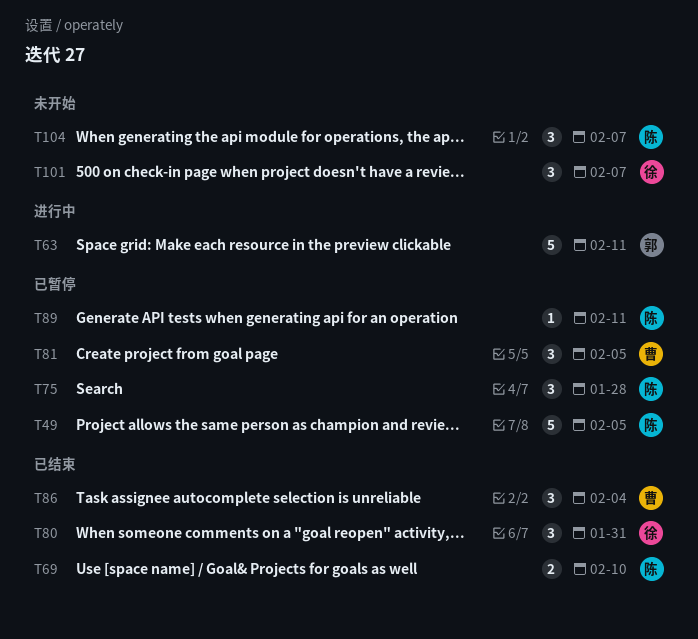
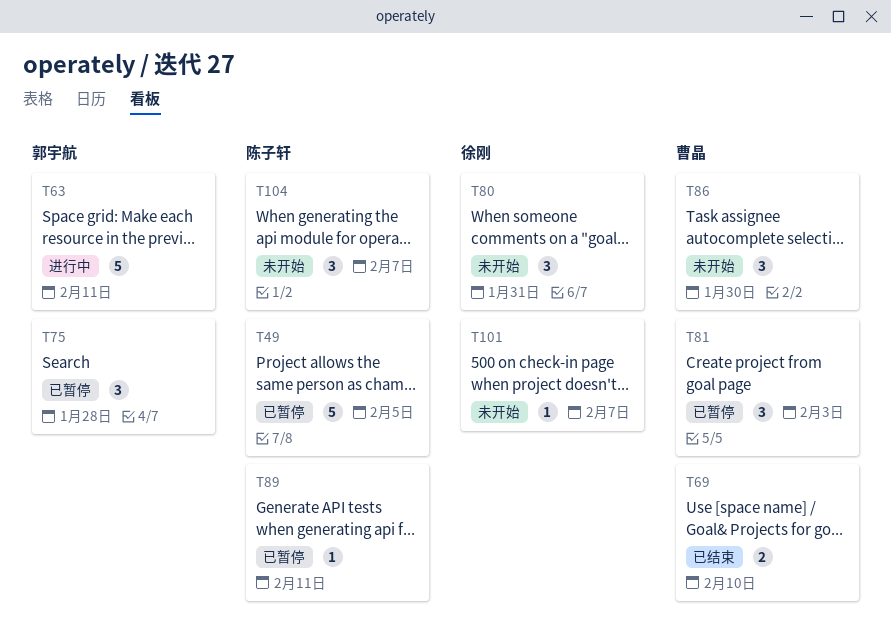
T69, owner: 陈子轩 -> 曹晶
T75, owner: 陈子轩 -> 郭宇航
T80, status: 已结束 -> 未开始
T81, due: Feb 5 -> Feb 3
T86, status: 已结束 -> 未开始
T86, due: Feb 4 -> Jan 30
T101, estimate: 3 -> 1

